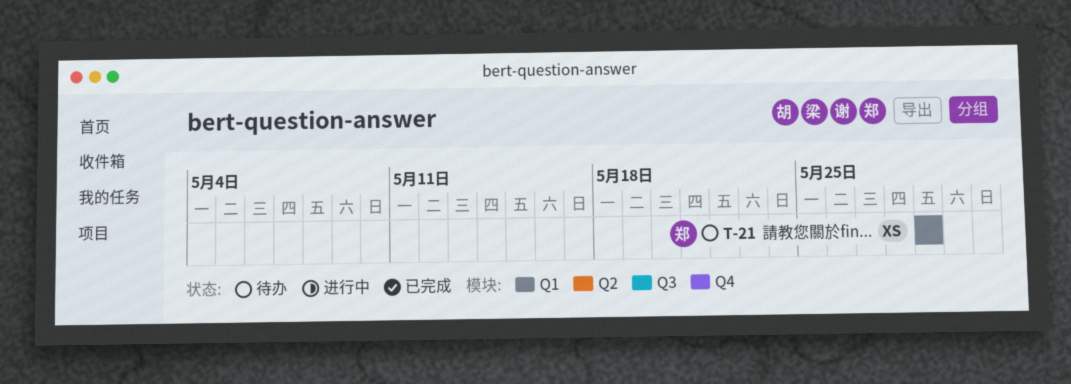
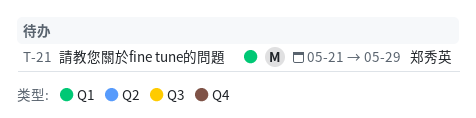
T-21, estimate: XS -> M
T-21, start: May 29 -> May 21

